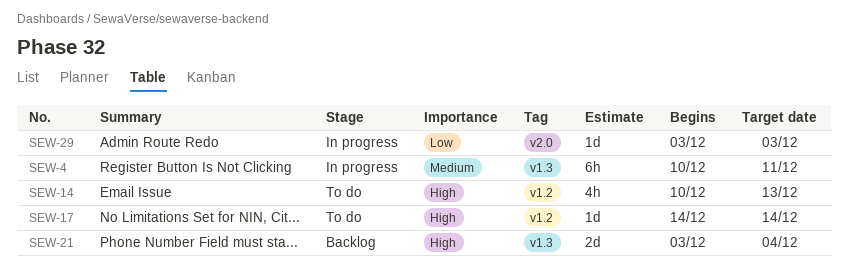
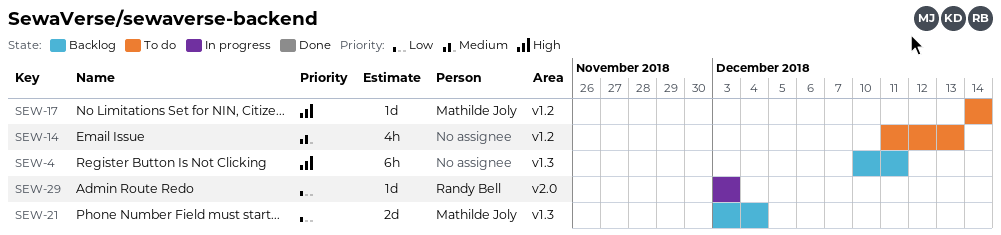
SEW-4, status: In progress -> Backlog
SEW-4, priority: Medium -> High
SEW-14, priority: High -> Medium
SEW-14, start: Dec 10 -> Dec 11
SEW-21, priority: High -> Low

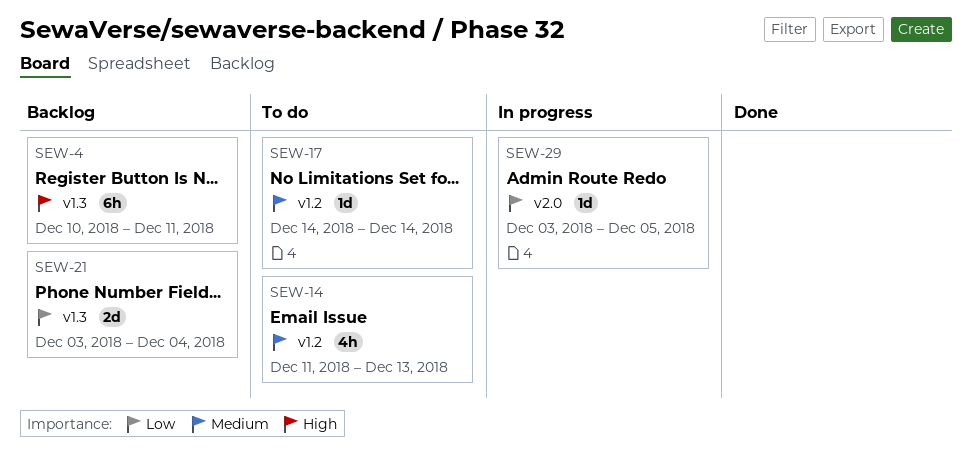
SEW-17, priority: High -> Medium
SEW-29, due: Dec 3 -> Dec 5

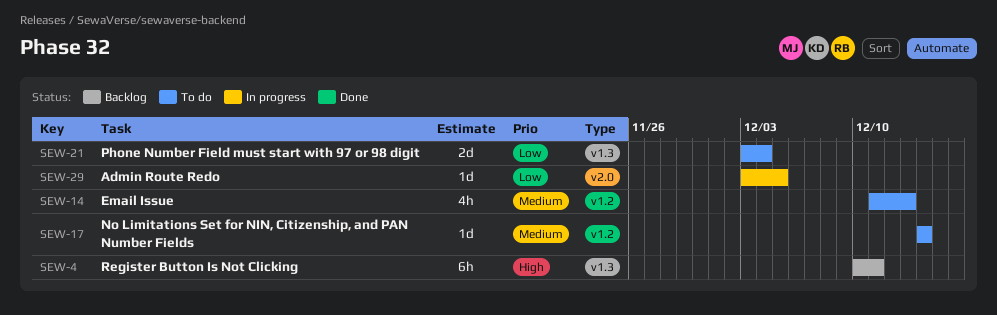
SEW-21, status: Backlog -> To do

